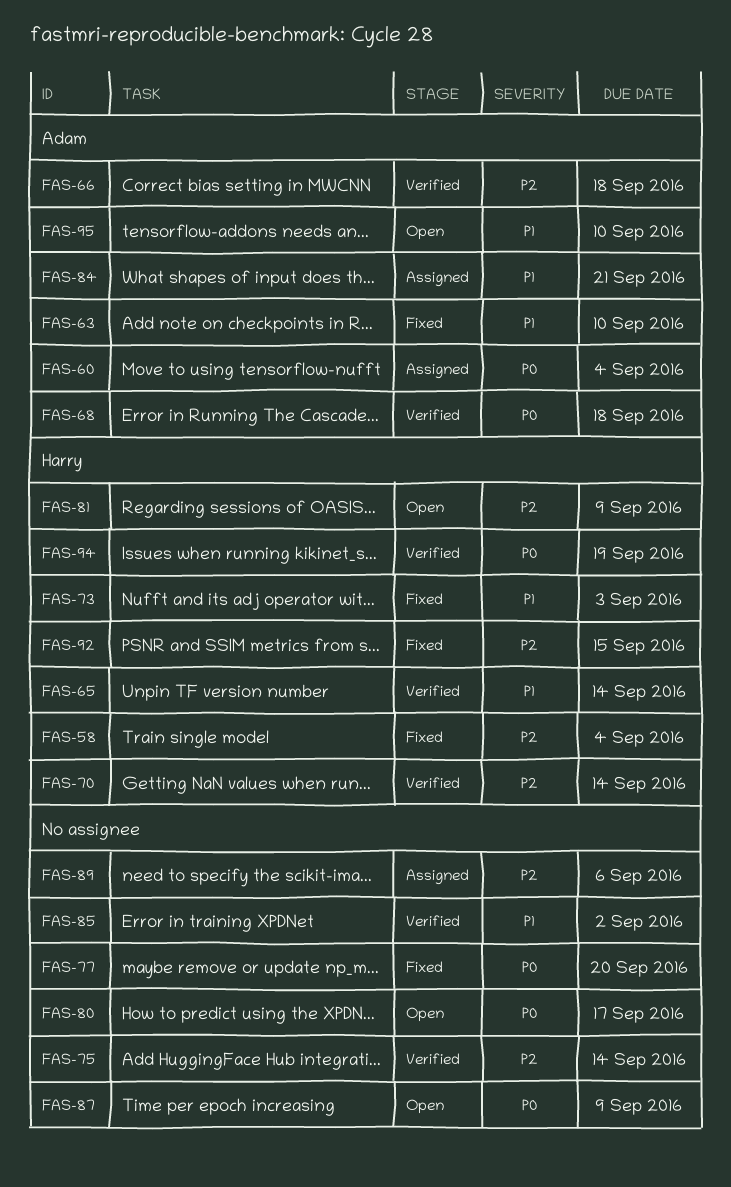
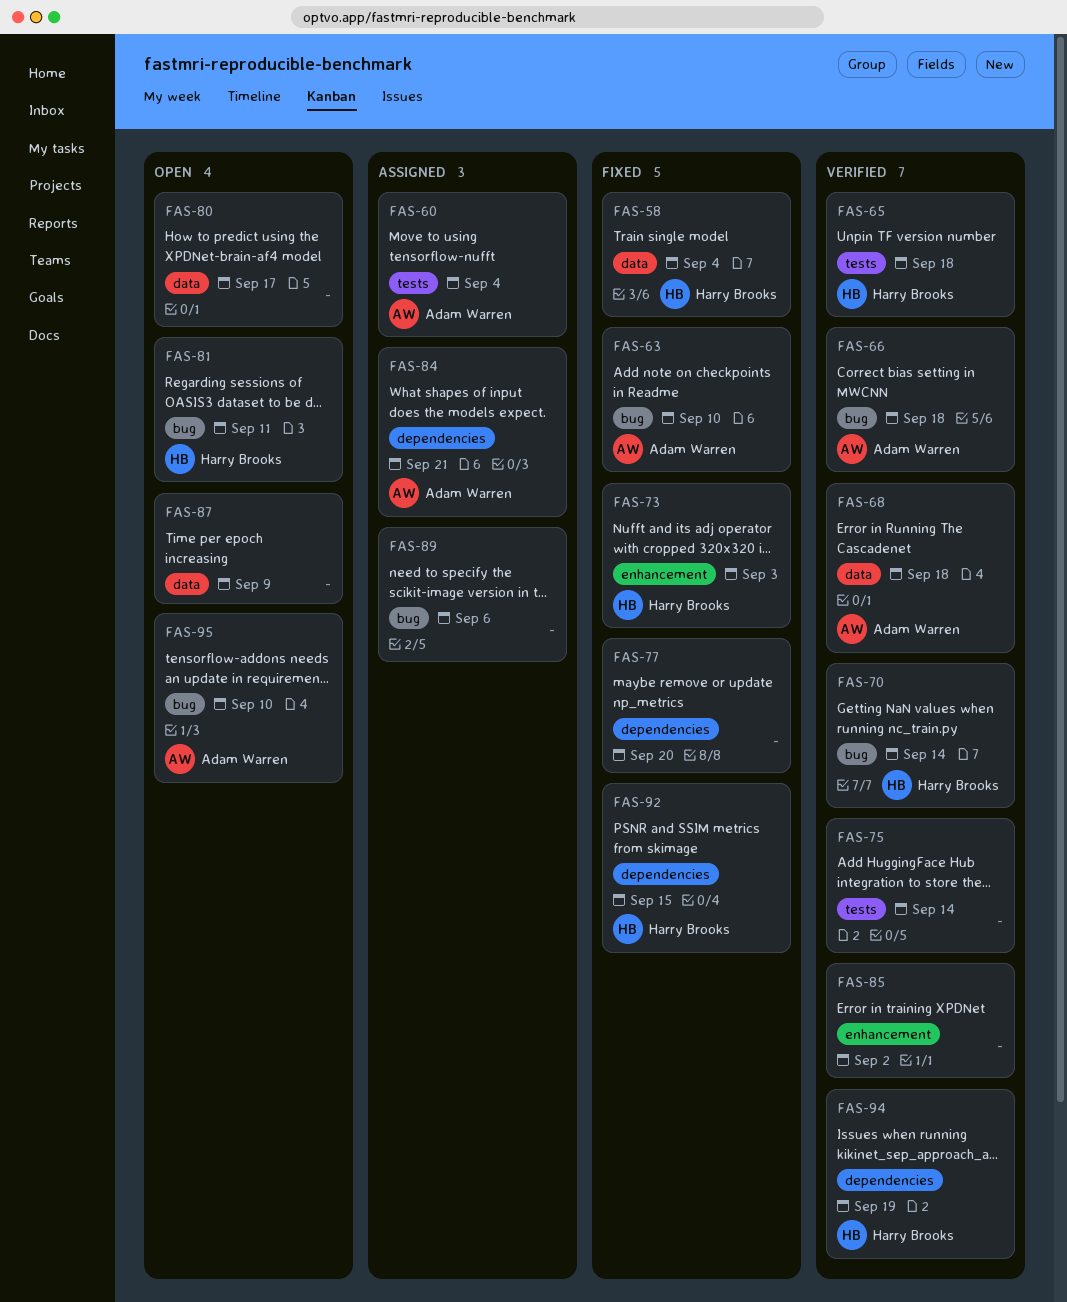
FAS-65, due: Sep 14 -> Sep 18
FAS-81, due: Sep 9 -> Sep 11

